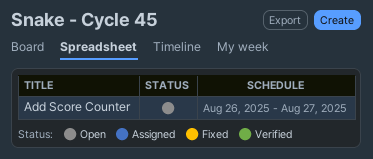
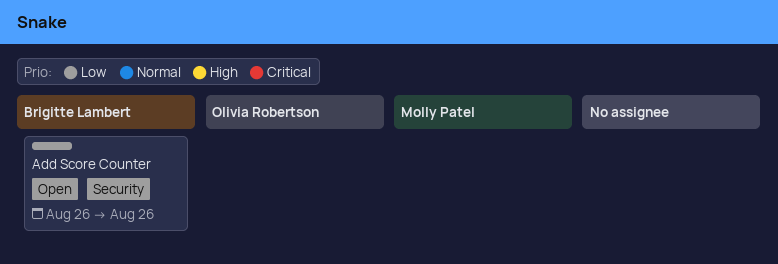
Add Score Counter, due: Aug 27 -> Aug 26

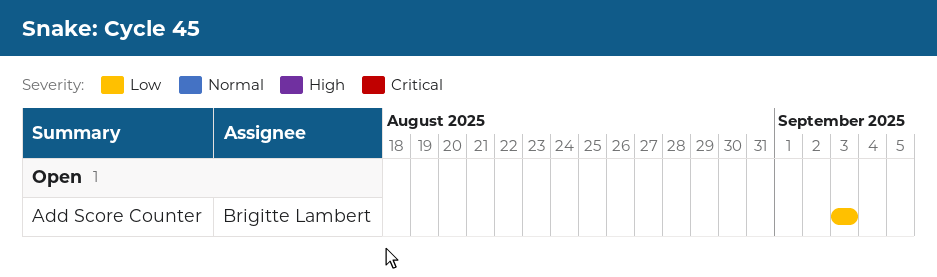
Add Score Counter, start: Aug 26 -> Sep 3
Add Score Counter, due: Aug 26 -> Sep 3

